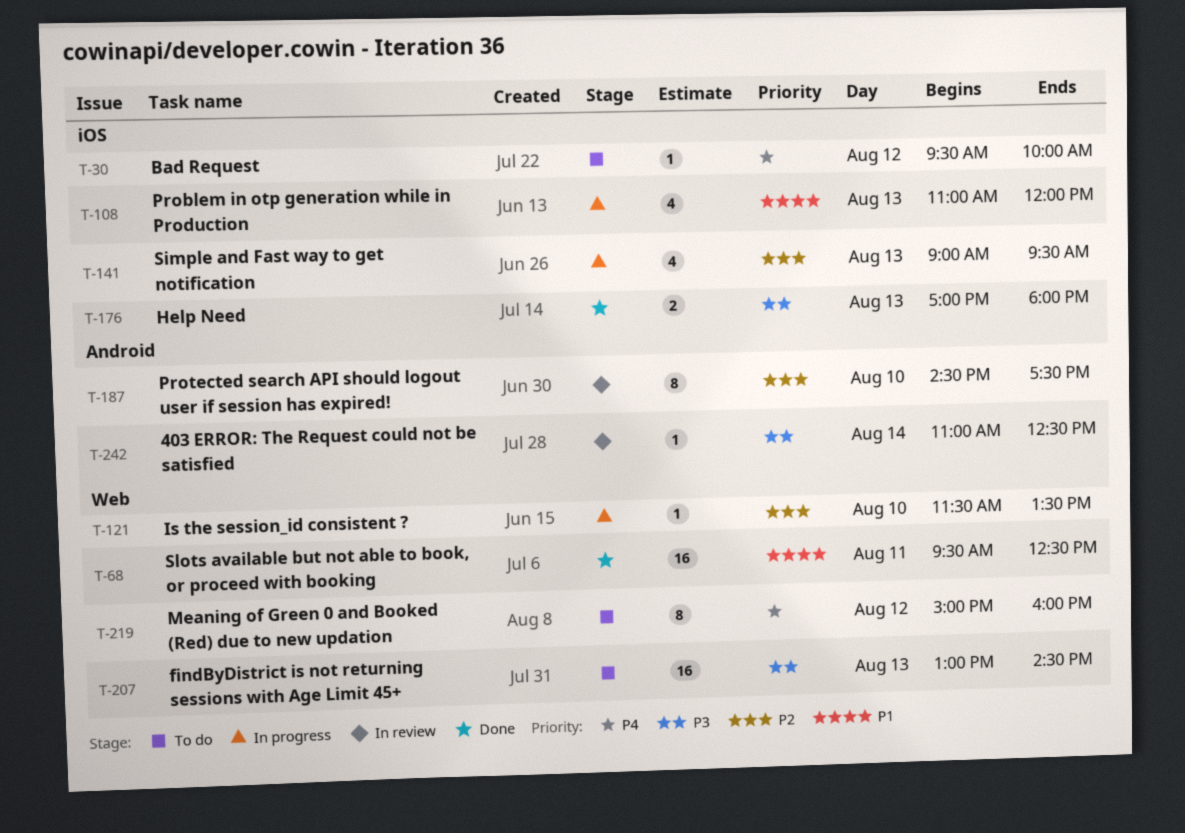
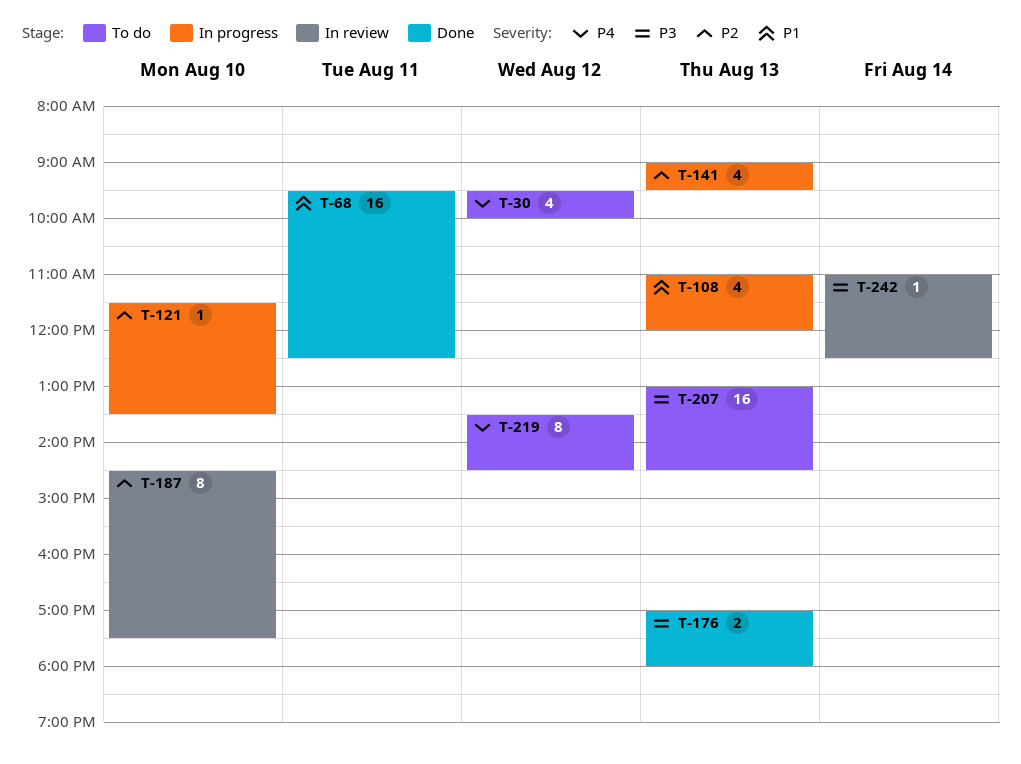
T-30, estimate: 1 -> 4
T-219, begins: 15:00 -> 13:30
T-219, ends: 16:00 -> 14:30

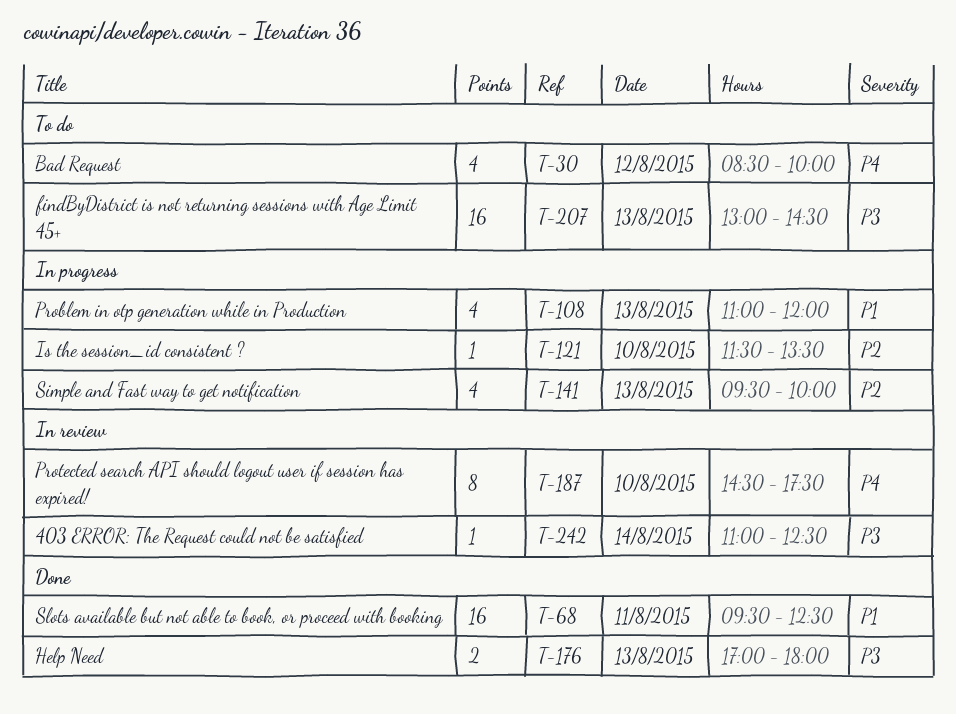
T-30, begins: 09:30 -> 08:30
T-141, begins: 09:00 -> 09:30
T-141, ends: 09:30 -> 10:00
T-187, priority: P2 -> P4
T-219: present -> none

